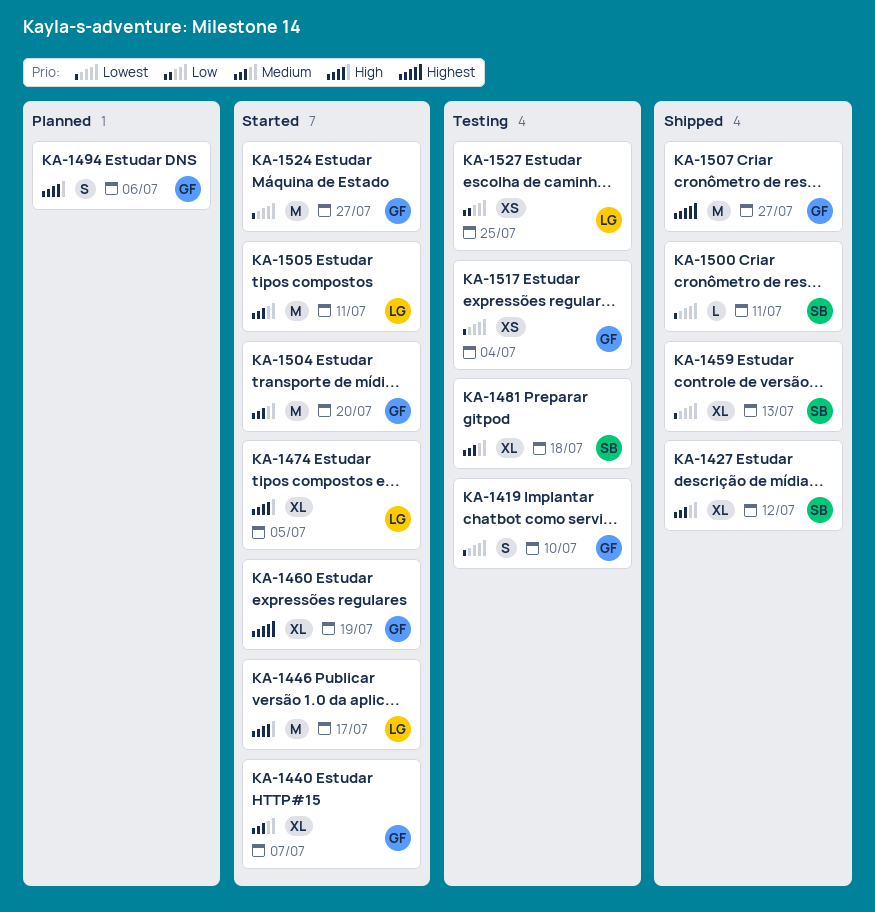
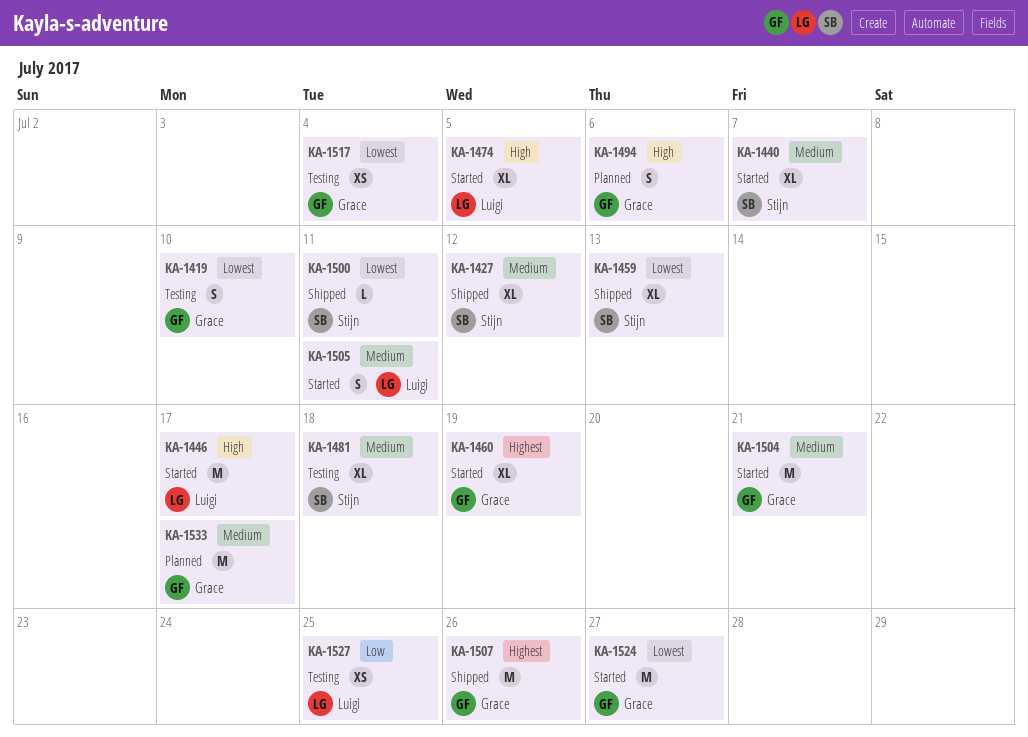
KA-1440, owner: Grace -> Stijn
KA-1504, due: Jul 20 -> Jul 21
KA-1505, estimate: M -> S
KA-1507, due: Jul 27 -> Jul 26
KA-1533: none -> present

